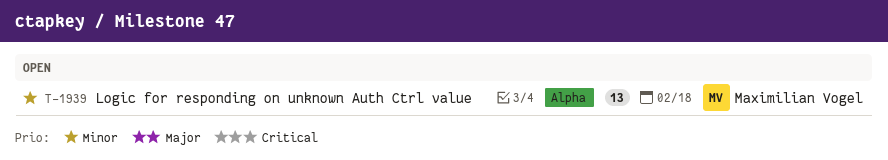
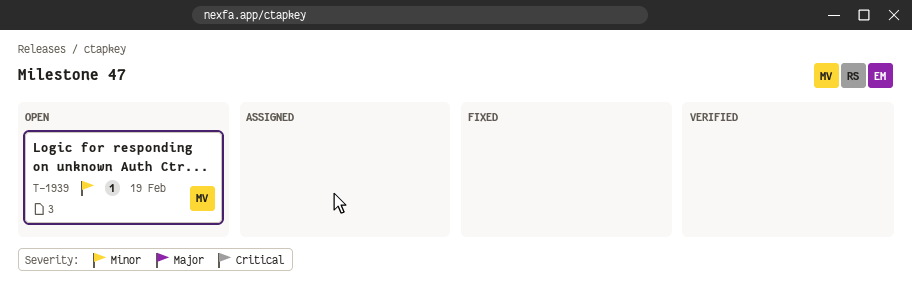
T-1939, estimate: 13 -> 1
T-1939, due: Feb 18 -> Feb 19

